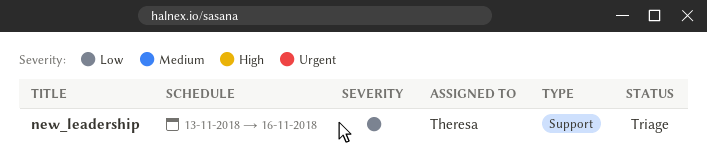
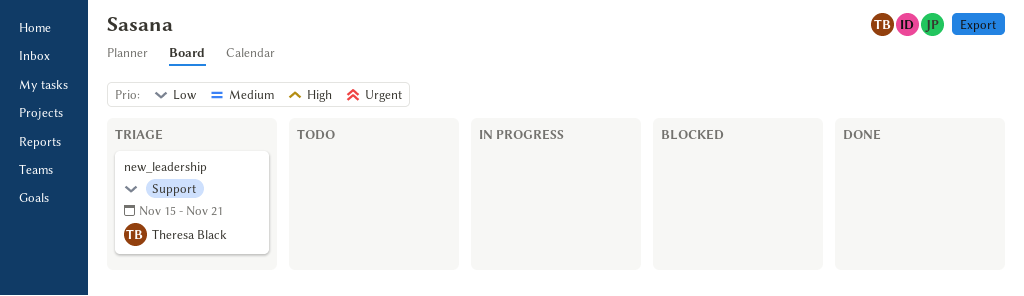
new_leadership, start: Nov 13 -> Nov 15
new_leadership, due: Nov 16 -> Nov 21

